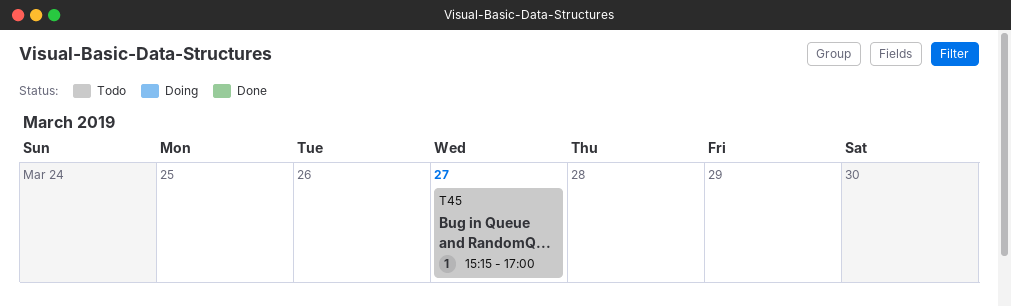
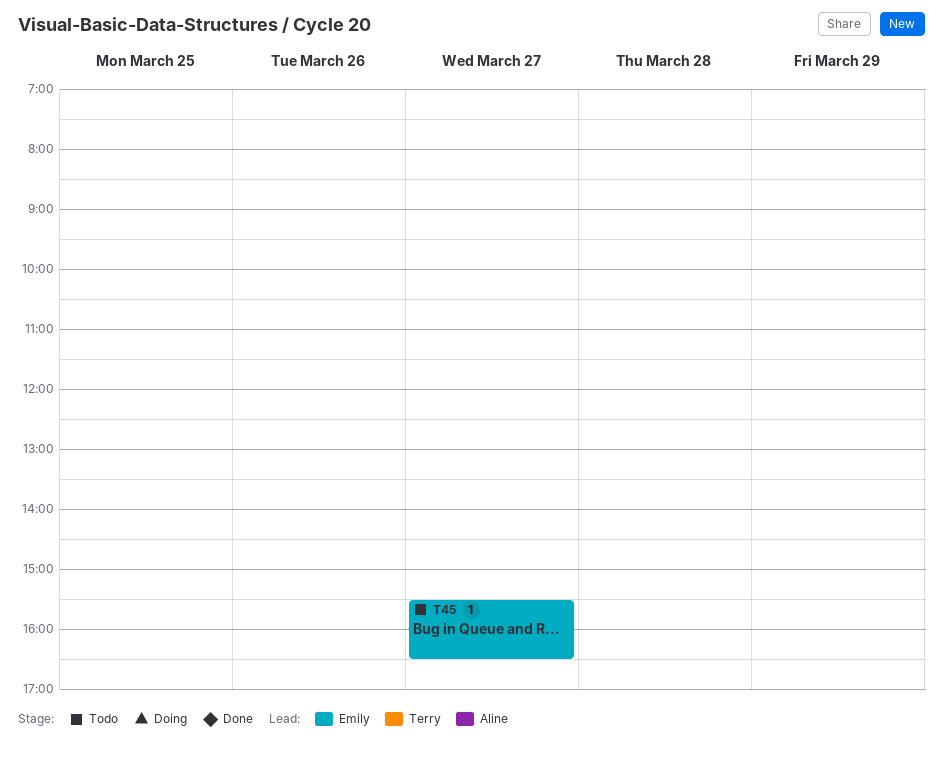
T45, begins: 15:15 -> 15:30
T45, ends: 17:00 -> 16:30

